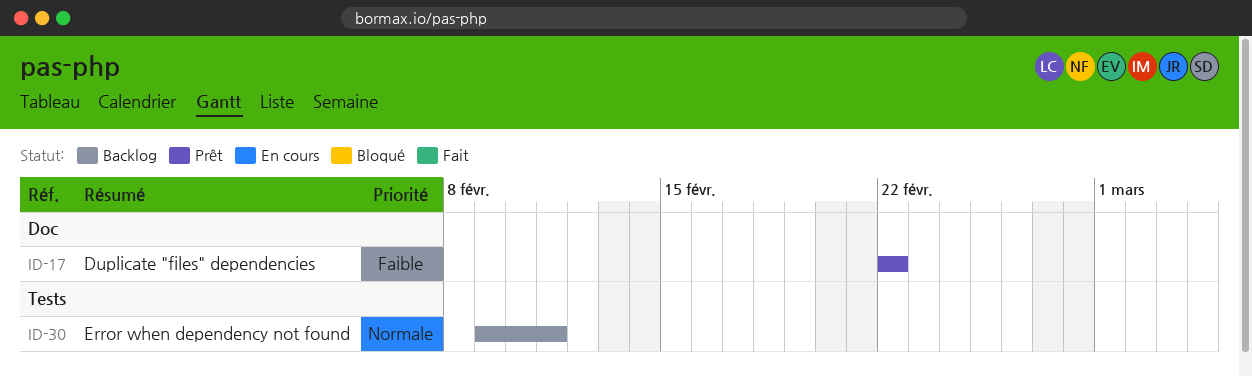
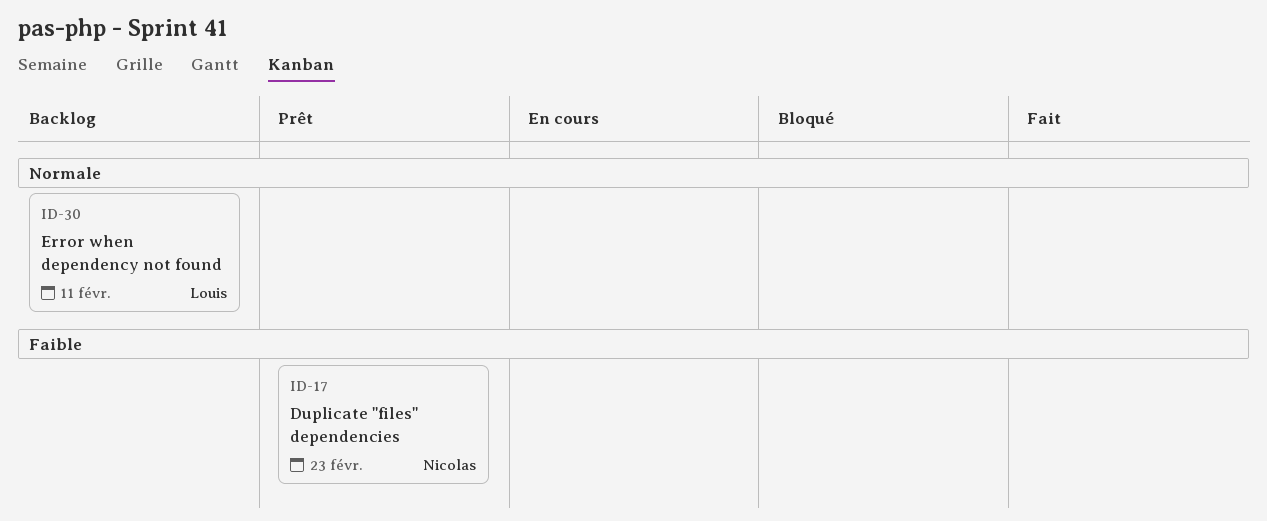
ID-17, due: Feb 22 -> Feb 23

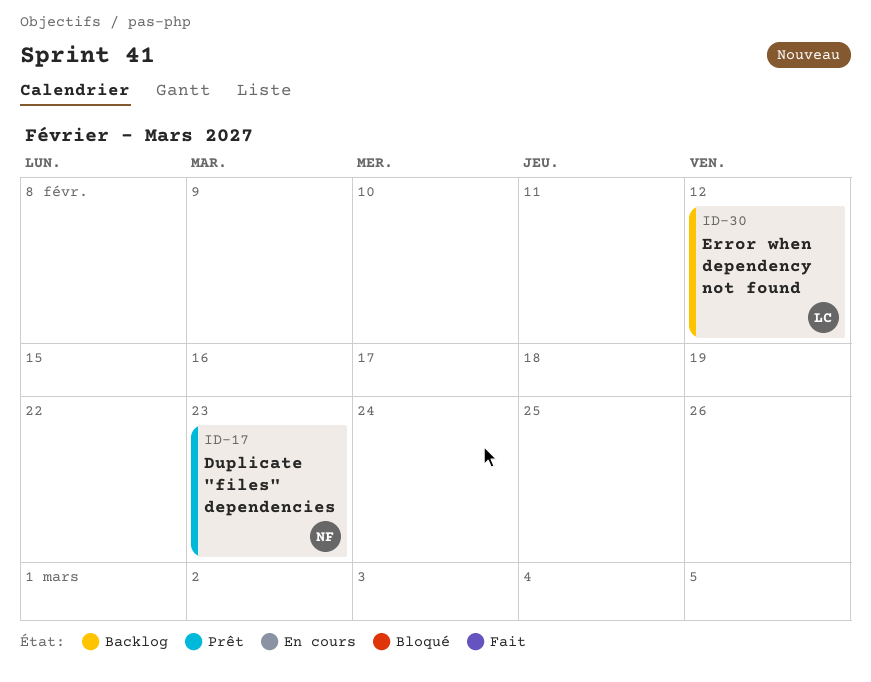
ID-30, due: Feb 11 -> Feb 12

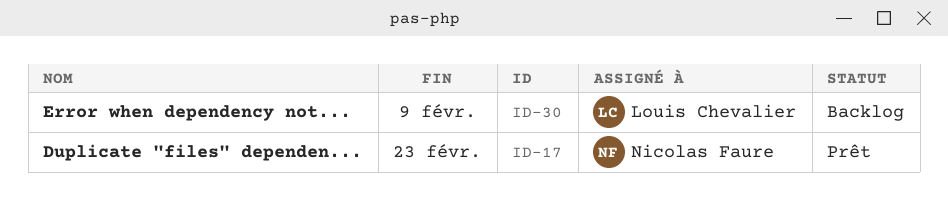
ID-30, due: Feb 12 -> Feb 9

